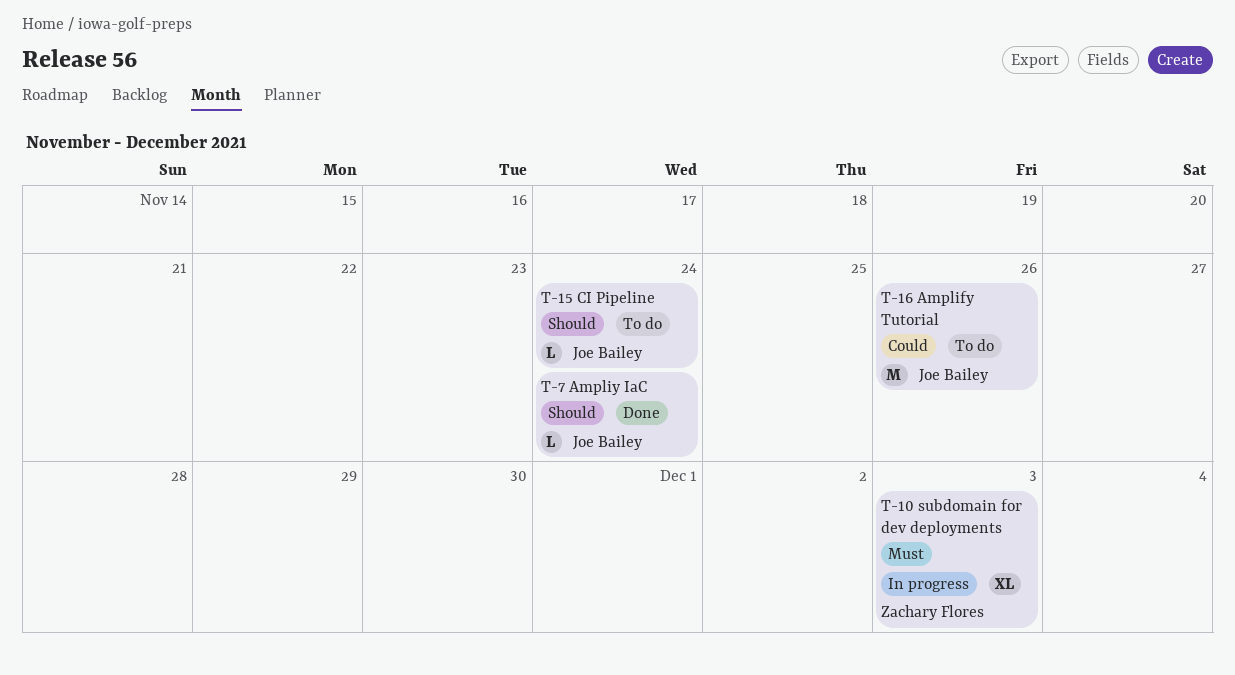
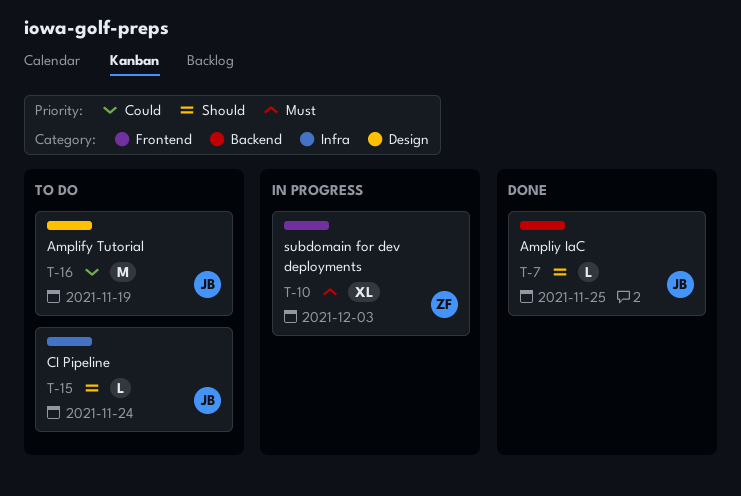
T-7, due: Nov 24 -> Nov 25
T-16, due: Nov 26 -> Nov 19

